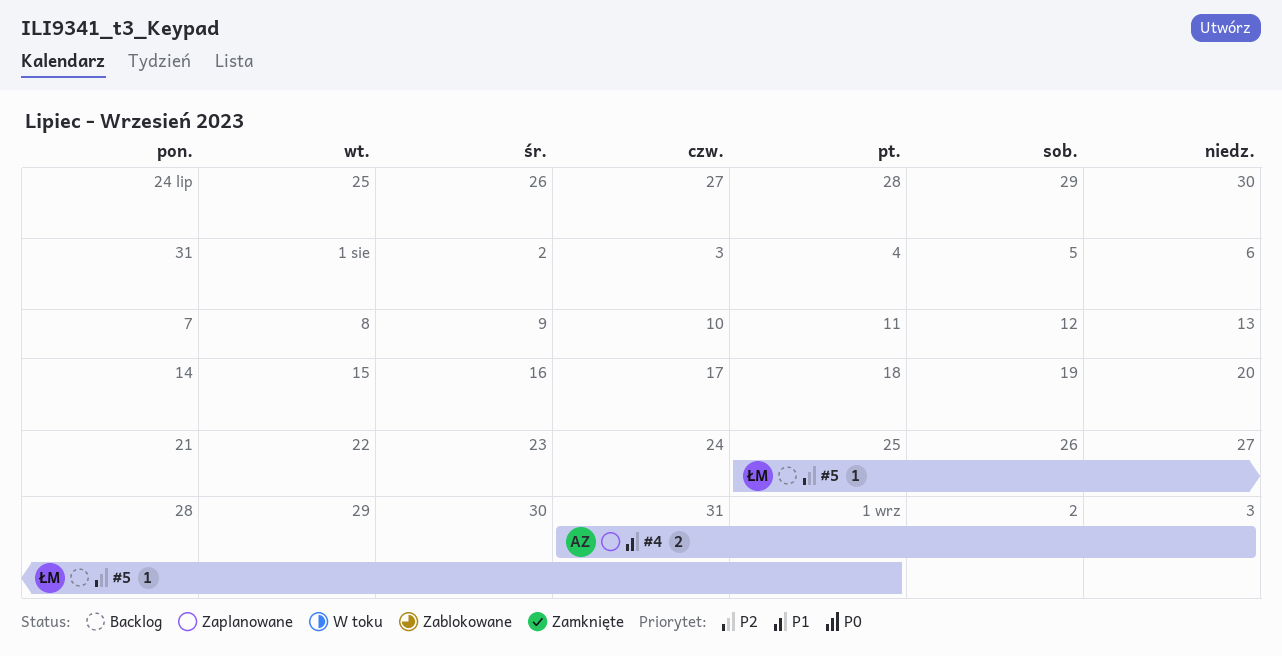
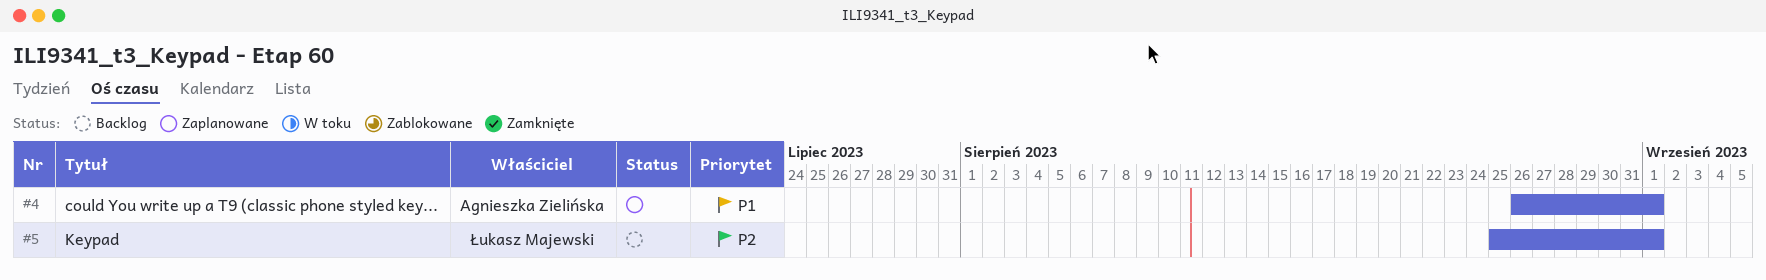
#4, start: Aug 31 -> Aug 26
#4, due: Sep 3 -> Sep 1

